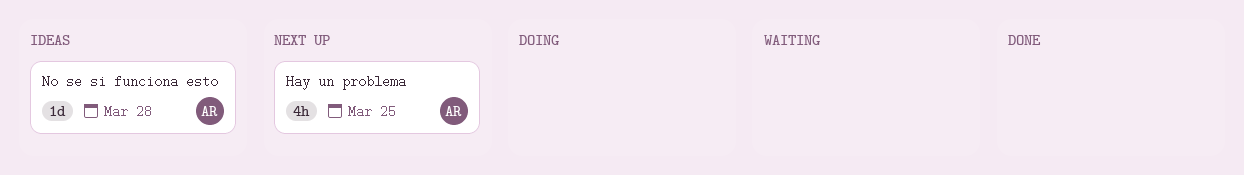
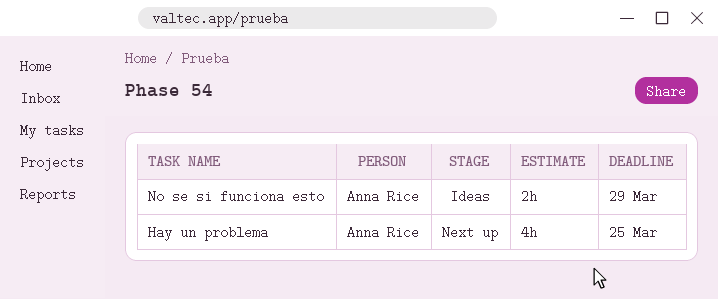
No se si funciona esto, estimate: 1d -> 2h
No se si funciona esto, due: Mar 28 -> Mar 29

